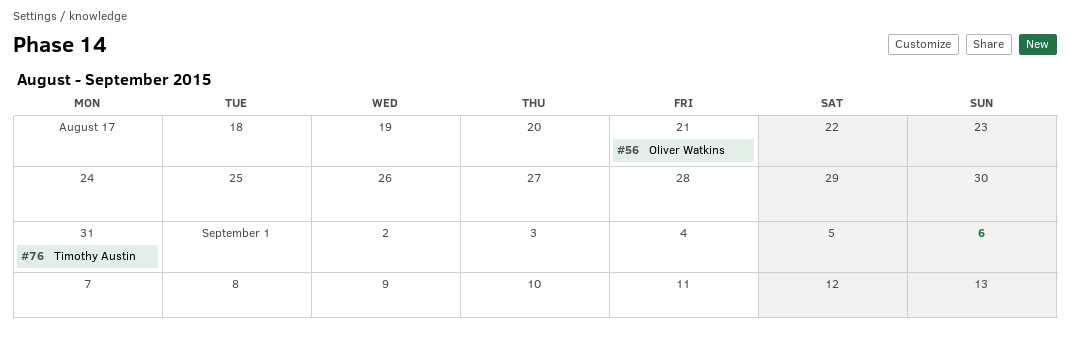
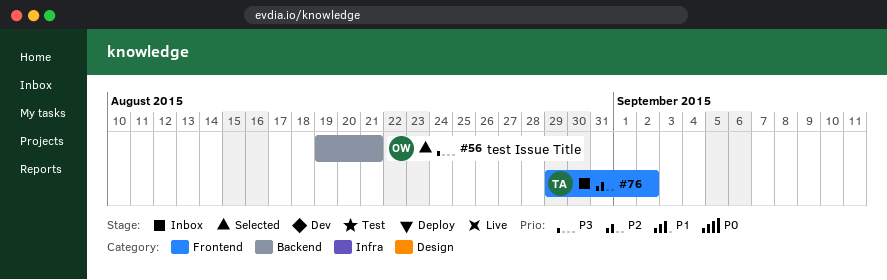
#76, due: Aug 31 -> Sep 2

